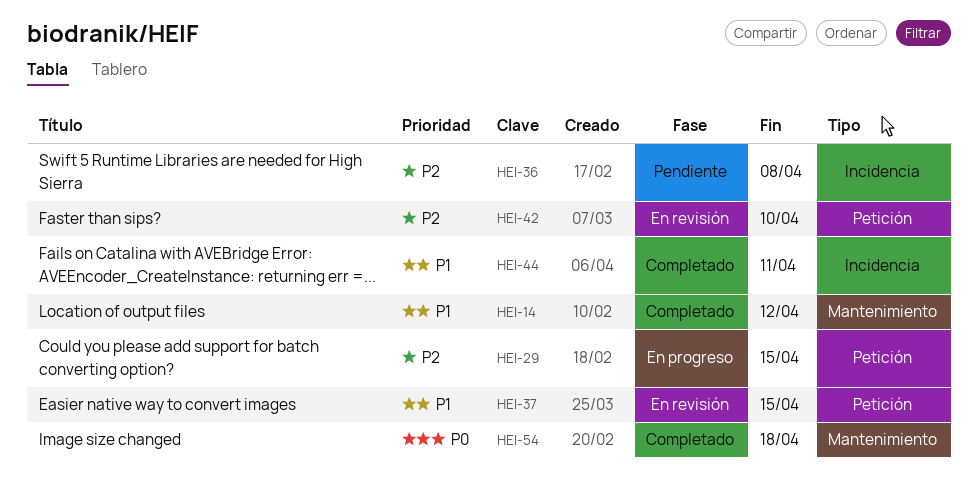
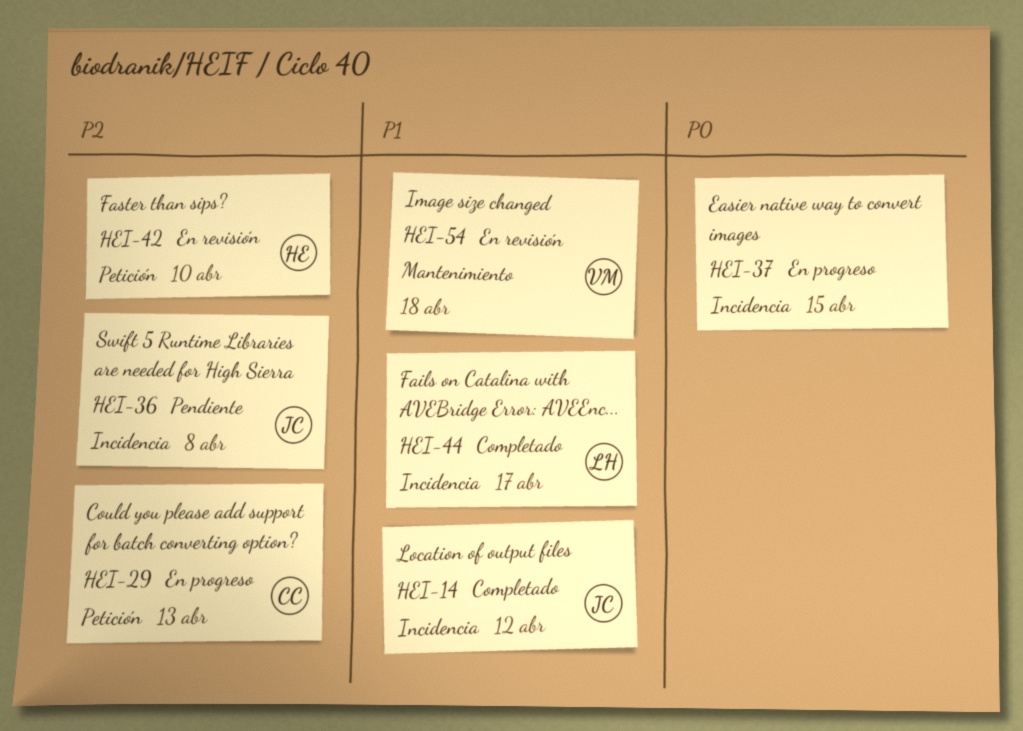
HEI-14, label: Mantenimiento -> Incidencia
HEI-29, due: Apr 15 -> Apr 13
HEI-37, status: En revisión -> En progreso
HEI-37, priority: P1 -> P0
HEI-37, label: Petición -> Incidencia
HEI-44, due: Apr 11 -> Apr 17
HEI-54, status: Completado -> En revisión
HEI-54, priority: P0 -> P1

